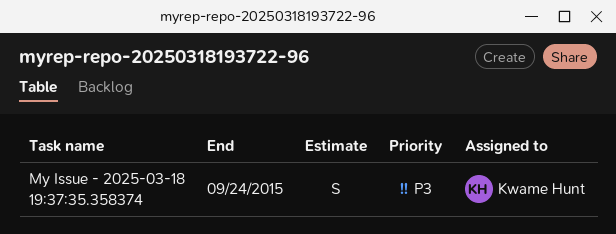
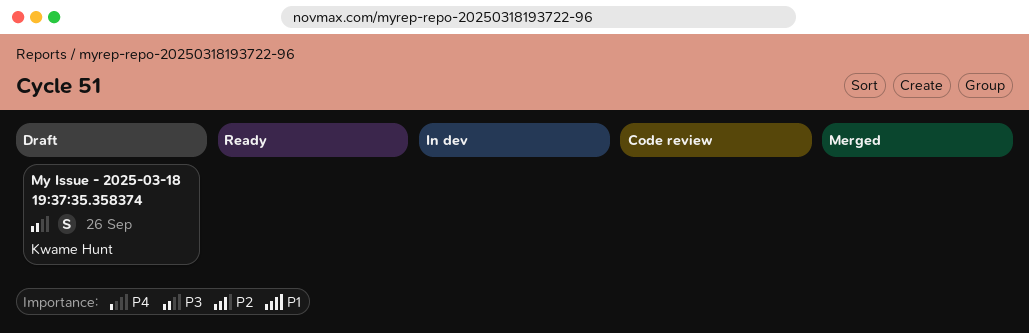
My Issue - 2025-03-18 19:37:35.358374, due: Sep 24 -> Sep 26

